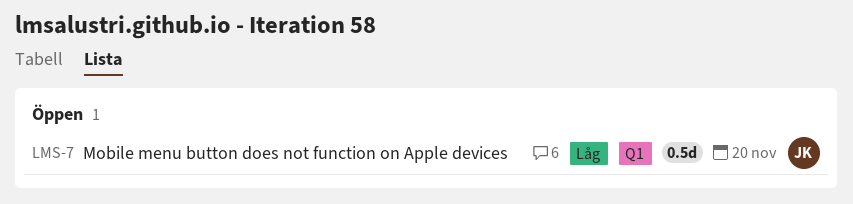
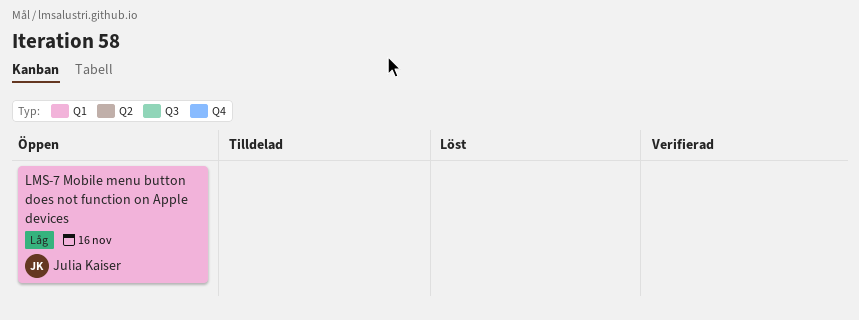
LMS-7, due: Nov 20 -> Nov 16

